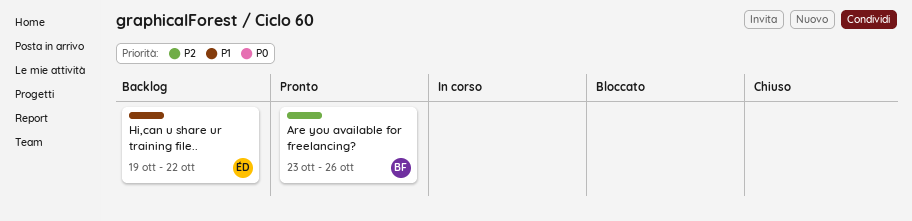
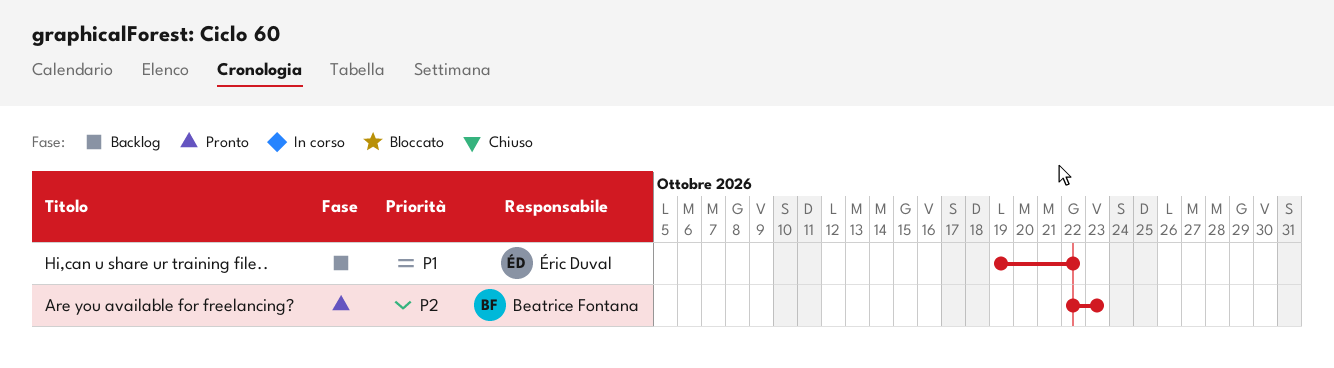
Are you available for freelancing?, start: Oct 23 -> Oct 22
Are you available for freelancing?, due: Oct 26 -> Oct 23

